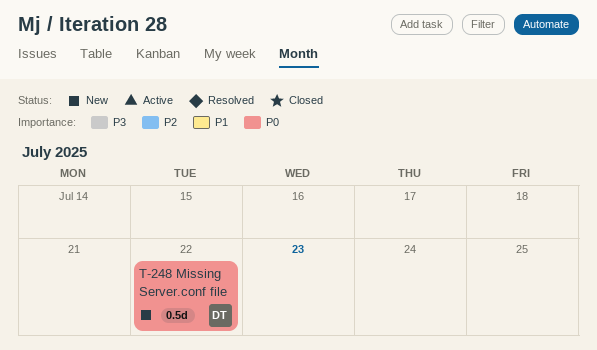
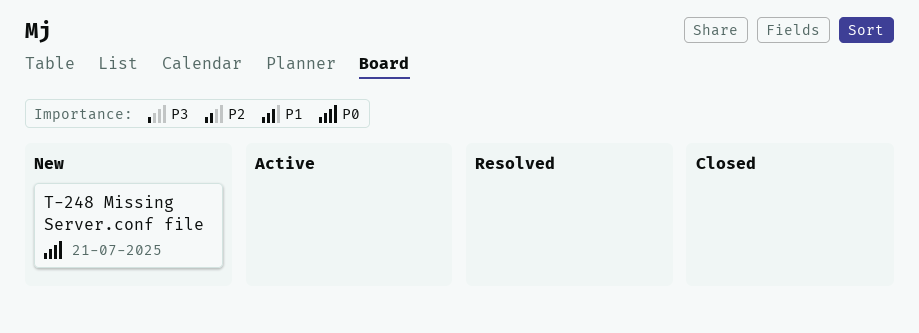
T-248, due: Jul 22 -> Jul 21

